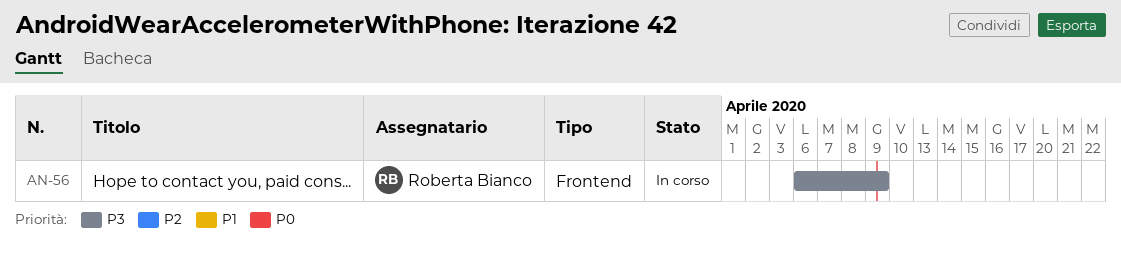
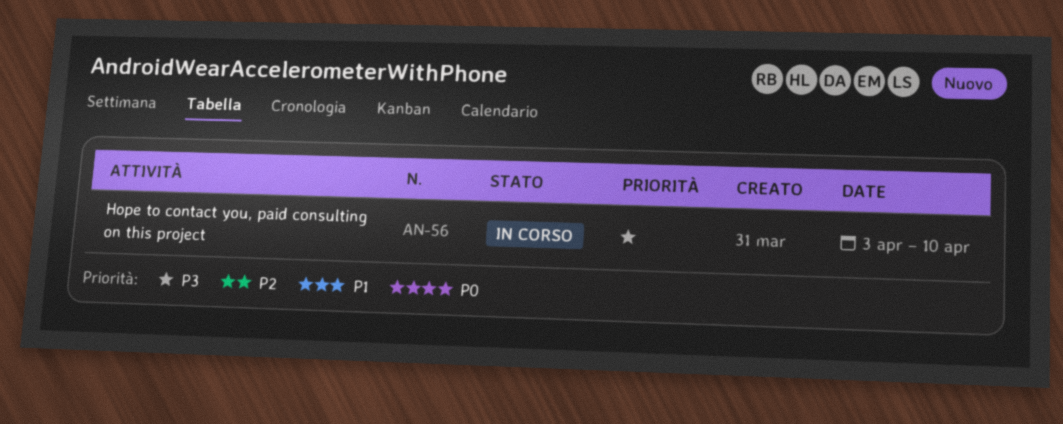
AN-56, start: Apr 6 -> Apr 3
AN-56, due: Apr 9 -> Apr 10

